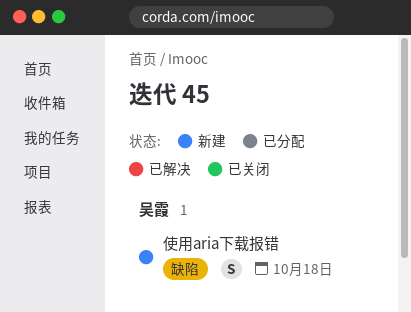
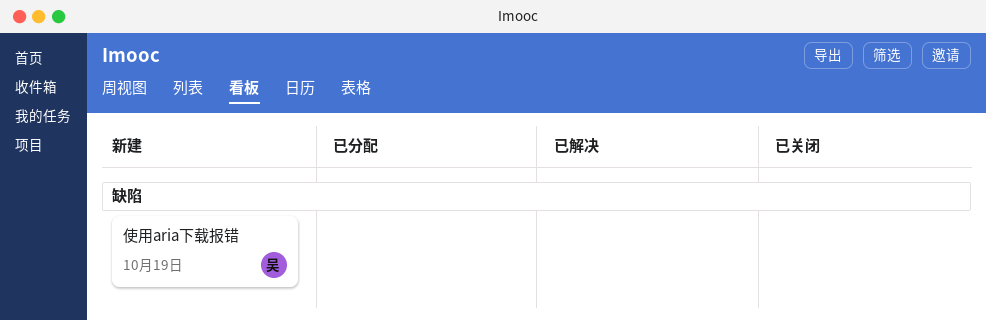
使用aria下载报错, due: Oct 18 -> Oct 19

